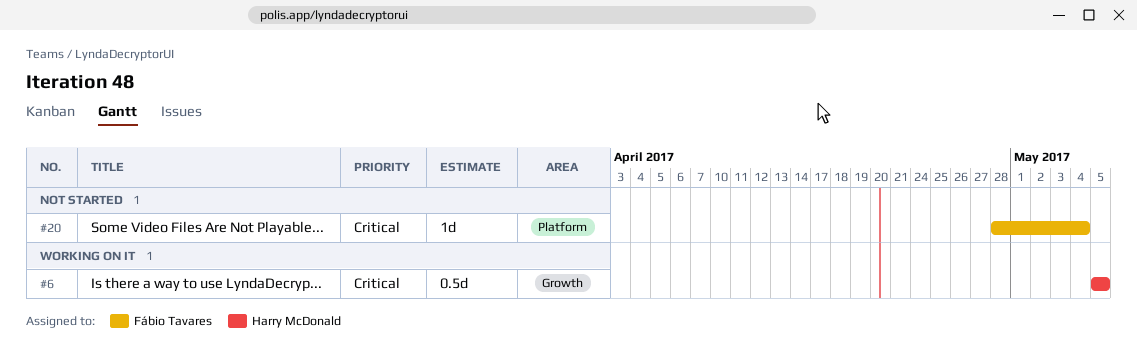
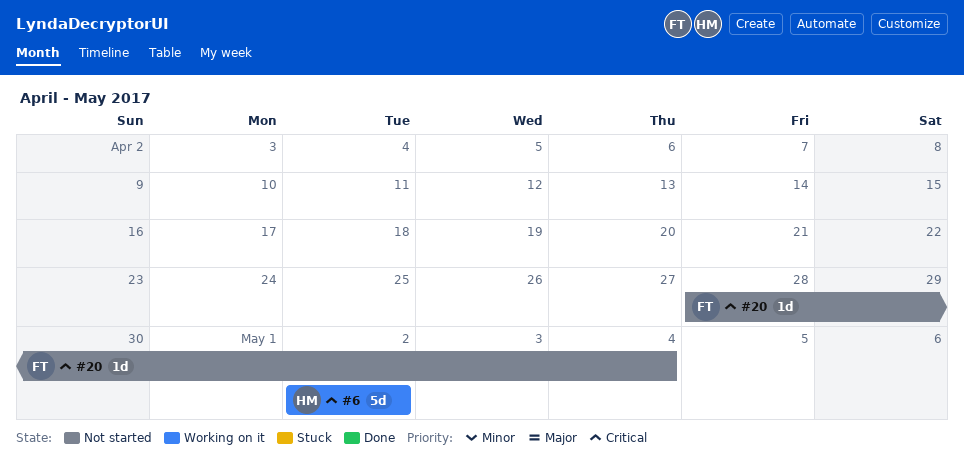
#6, estimate: 0.5d -> 5d
#6, start: May 5 -> May 2
#6, due: May 5 -> May 2

